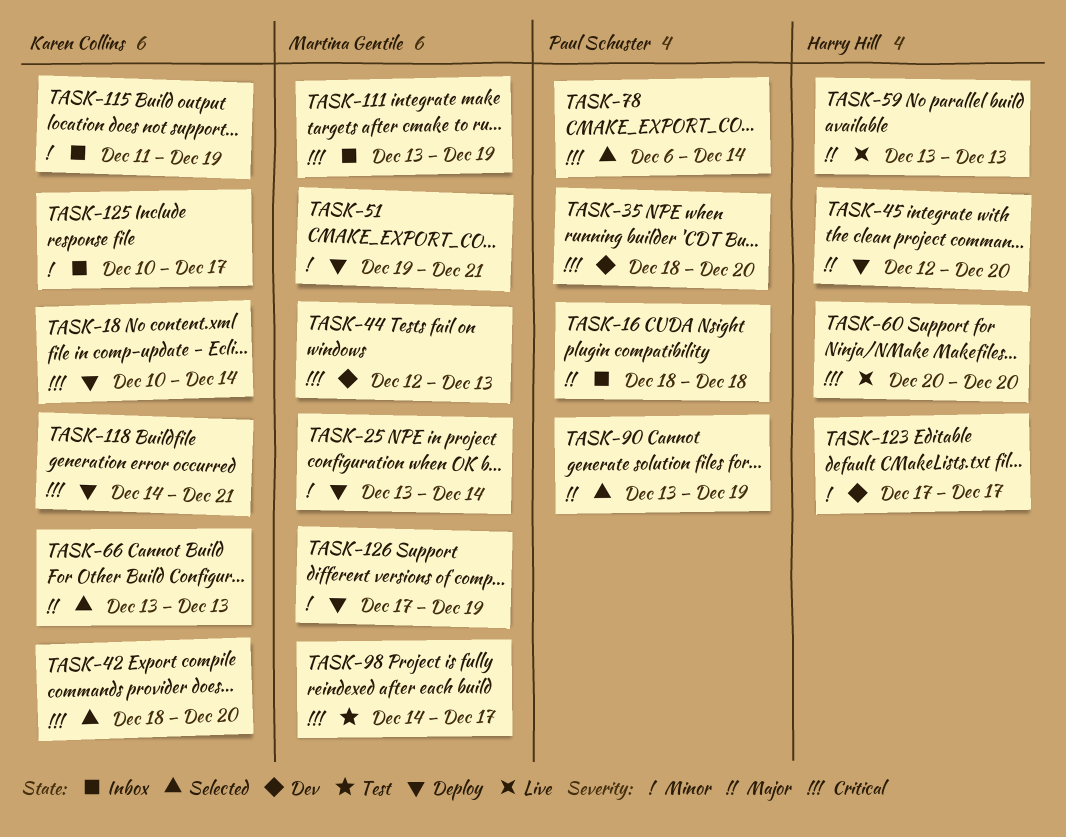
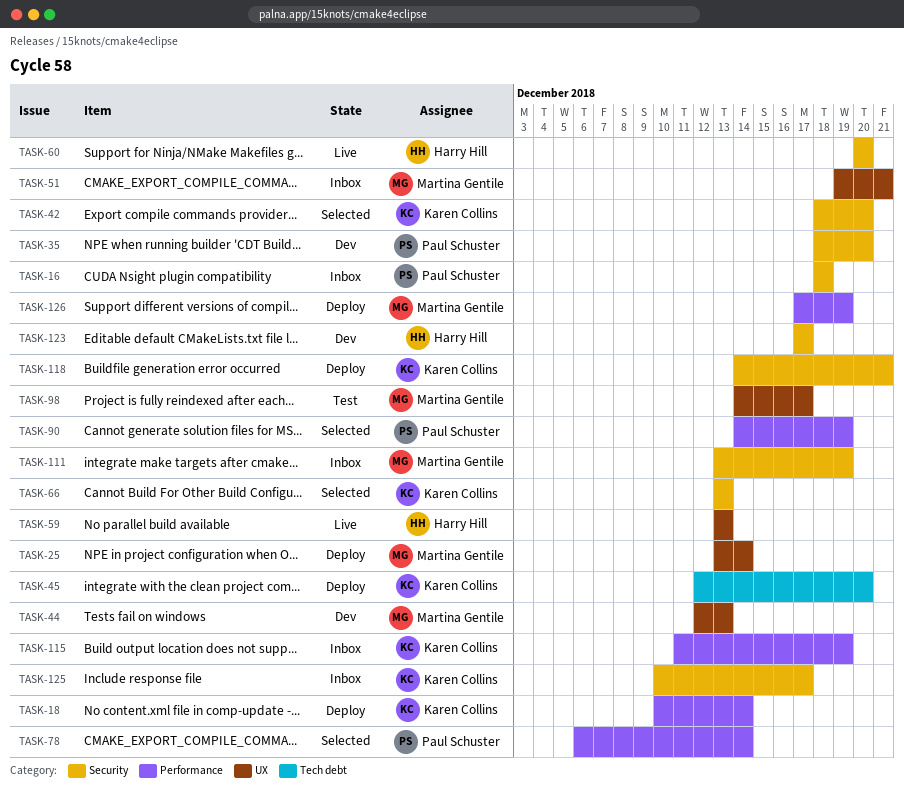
TASK-45, owner: Harry Hill -> Karen Collins
TASK-51, status: Deploy -> Inbox
TASK-90, start: Dec 13 -> Dec 14

